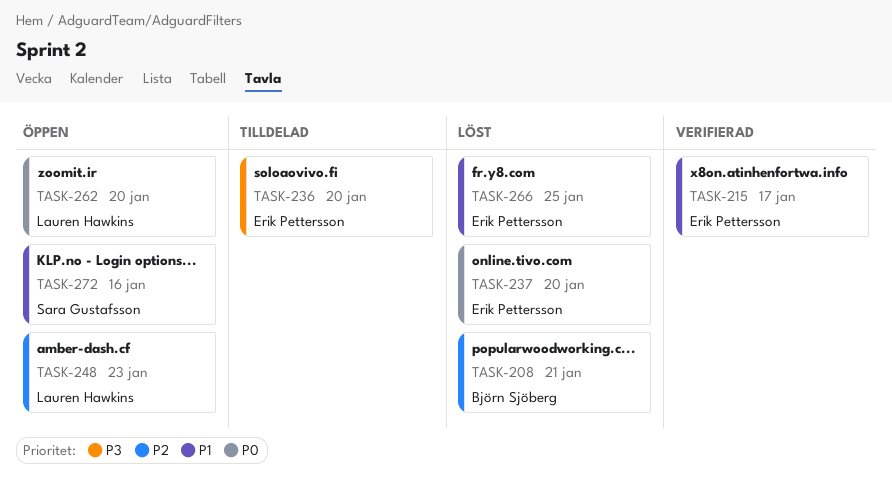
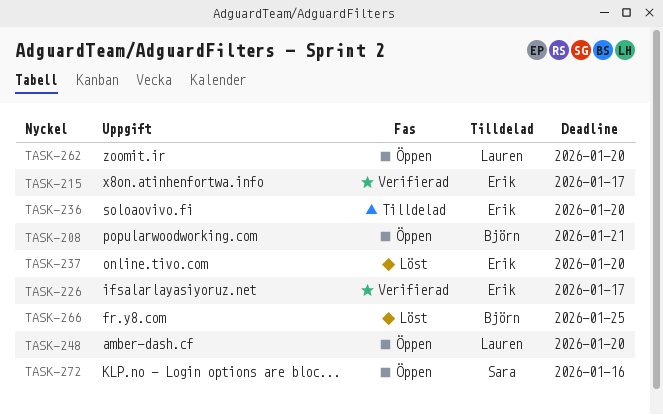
TASK-208, status: Löst -> Öppen
TASK-226: none -> present
TASK-248, due: Jan 23 -> Jan 20
TASK-266, owner: Erik Pettersson -> Björn Sjöberg

